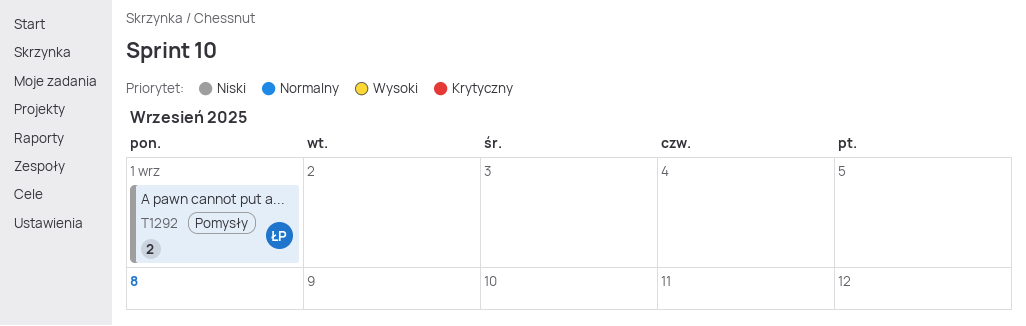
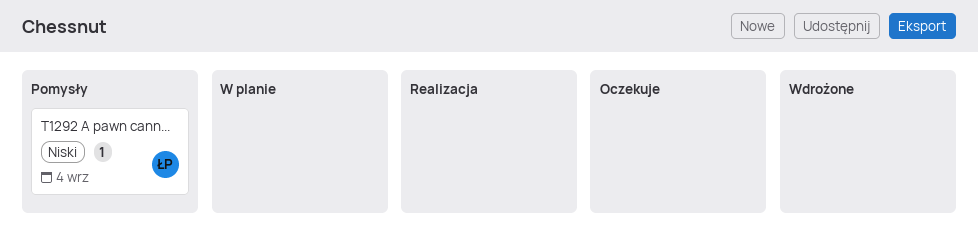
T1292, estimate: 2 -> 1
T1292, due: Sep 1 -> Sep 4

